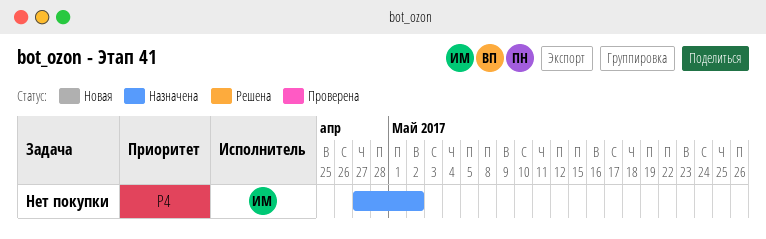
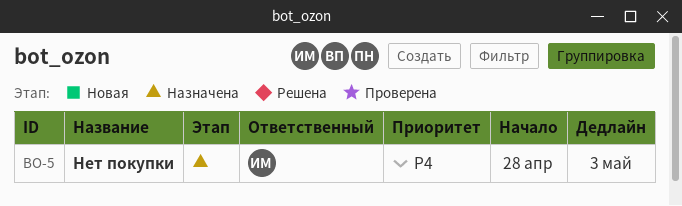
Нет покупки, start: Apr 27 -> Apr 28
Нет покупки, due: May 2 -> May 3

